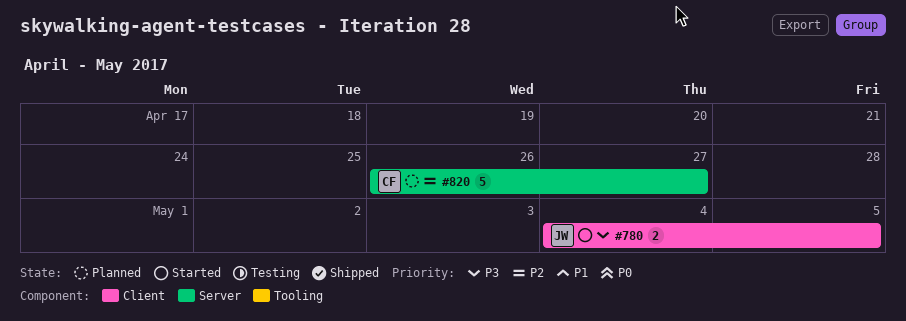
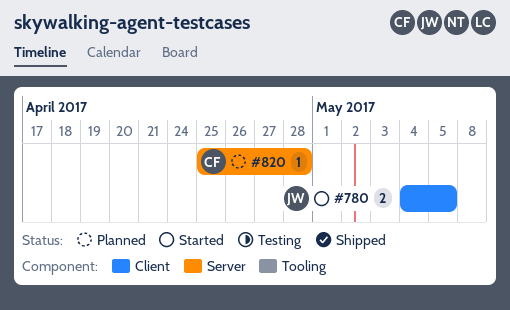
#820, estimate: 5 -> 1
#820, start: Apr 26 -> Apr 25
#820, due: Apr 27 -> Apr 28

